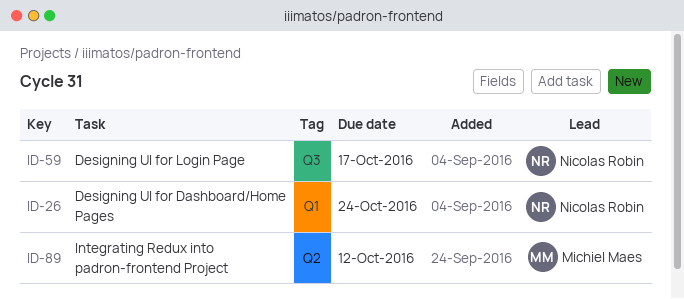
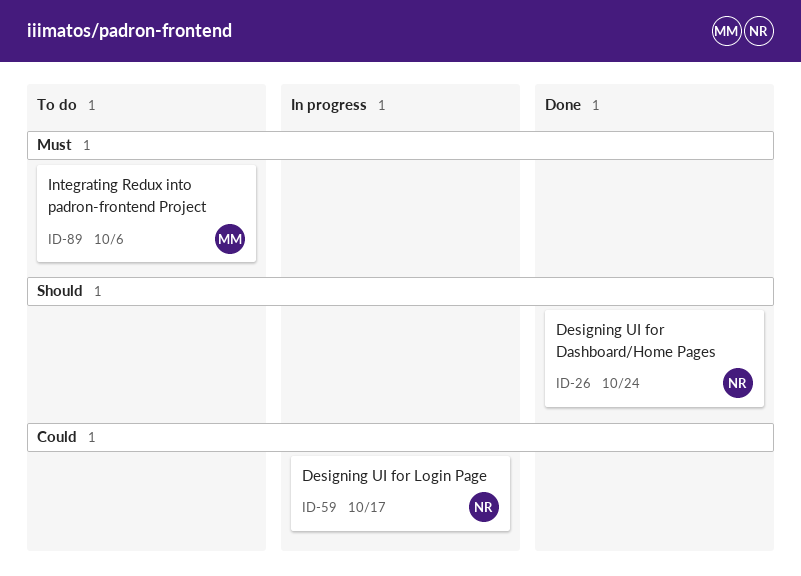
ID-89, due: Oct 12 -> Oct 6

